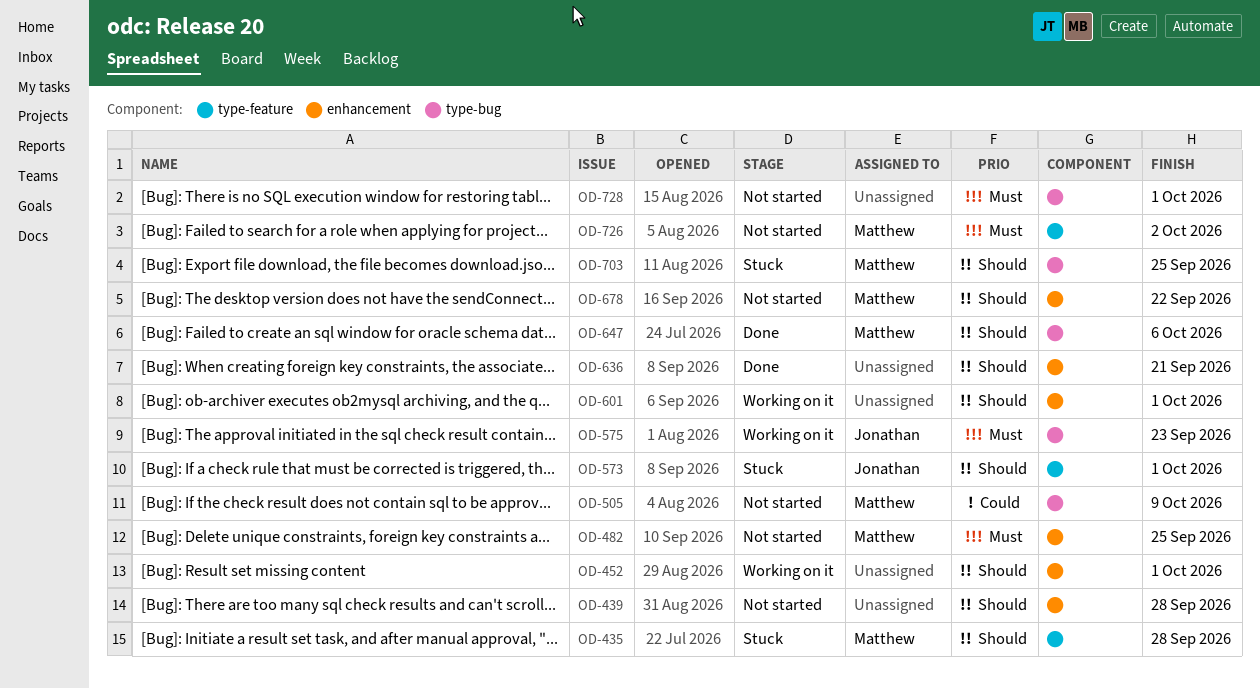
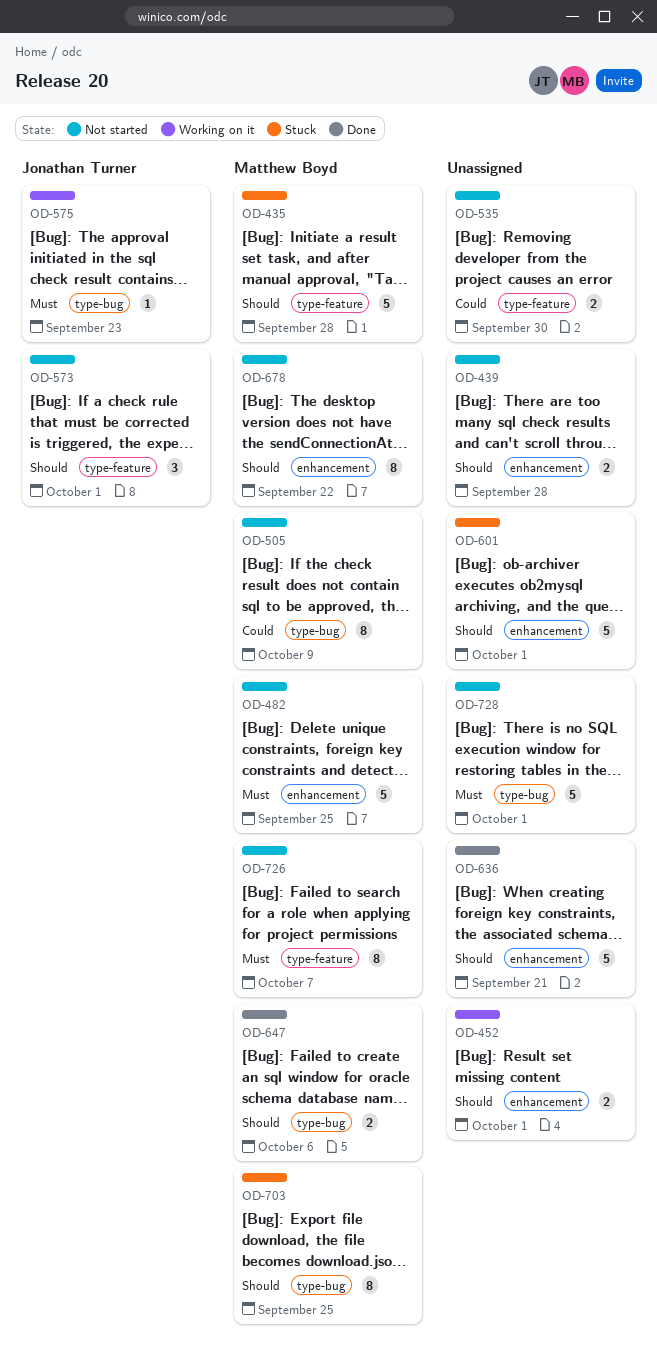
OD-535: none -> present
OD-573, status: Stuck -> Not started
OD-601, status: Working on it -> Stuck
OD-726, due: Oct 2 -> Oct 7

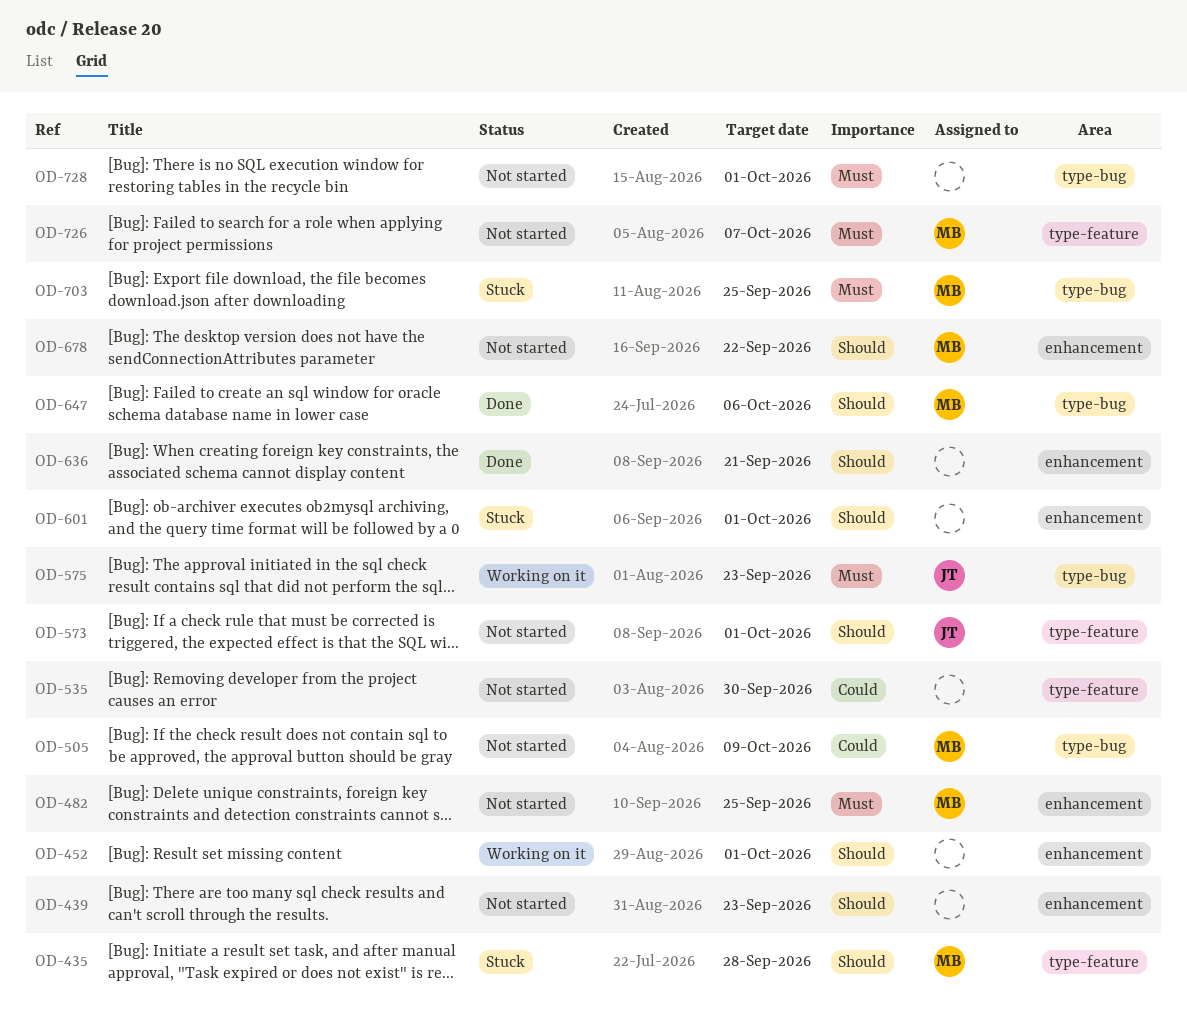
OD-439, due: Sep 28 -> Sep 23
OD-703, priority: Should -> Must

